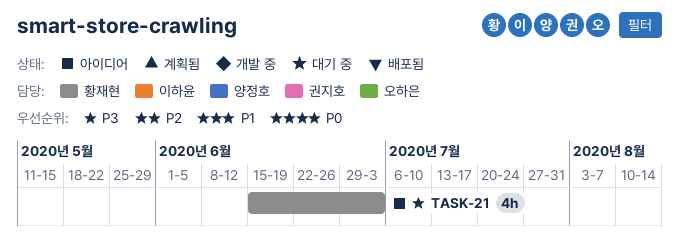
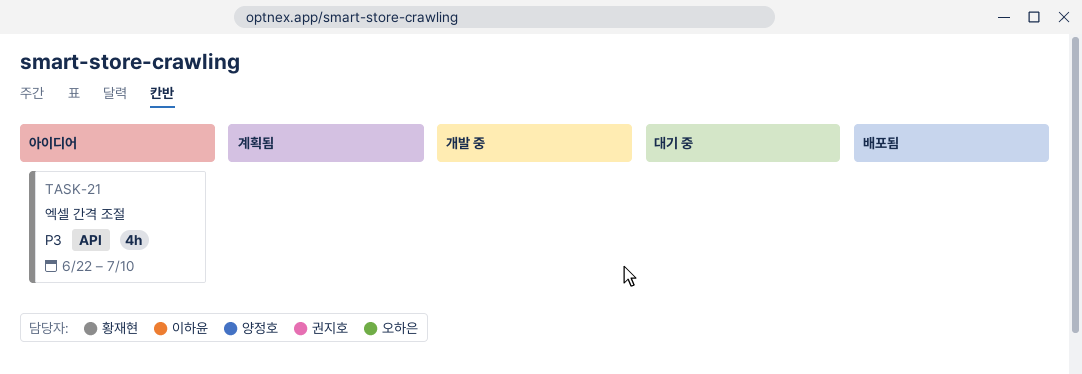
TASK-21, start: Jun 15 -> Jun 22
TASK-21, due: Jul 3 -> Jul 10

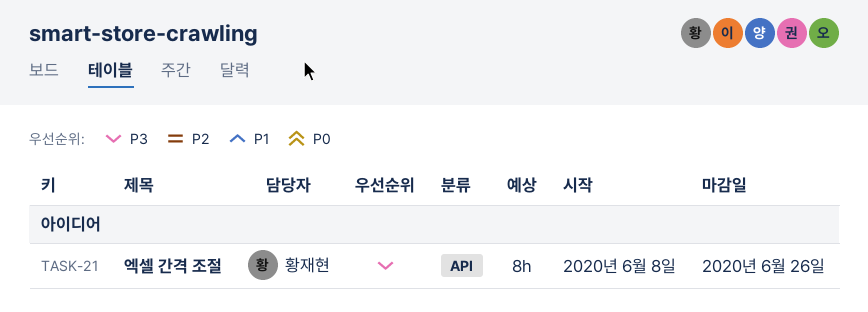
TASK-21, estimate: 4h -> 8h
TASK-21, start: Jun 22 -> Jun 8
TASK-21, due: Jul 10 -> Jun 26

